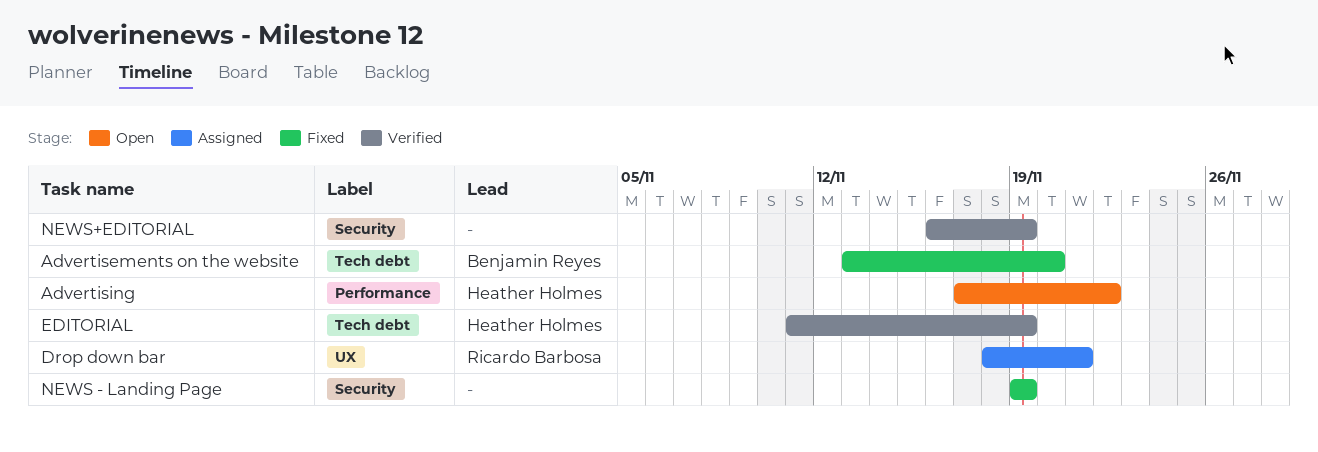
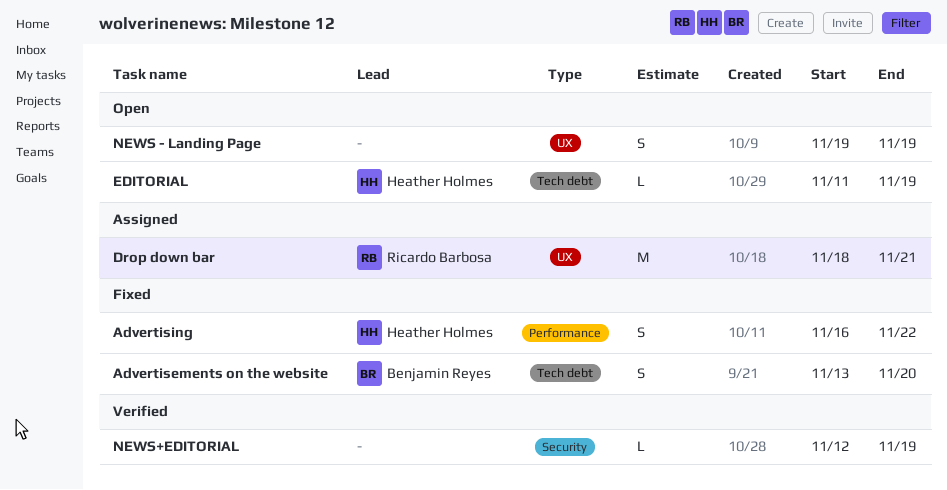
Advertising, status: Open -> Fixed
Advertising, start: Nov 17 -> Nov 16
EDITORIAL, status: Verified -> Open
NEWS - Landing Page, status: Fixed -> Open
NEWS - Landing Page, label: Security -> UX
NEWS+EDITORIAL, start: Nov 16 -> Nov 12

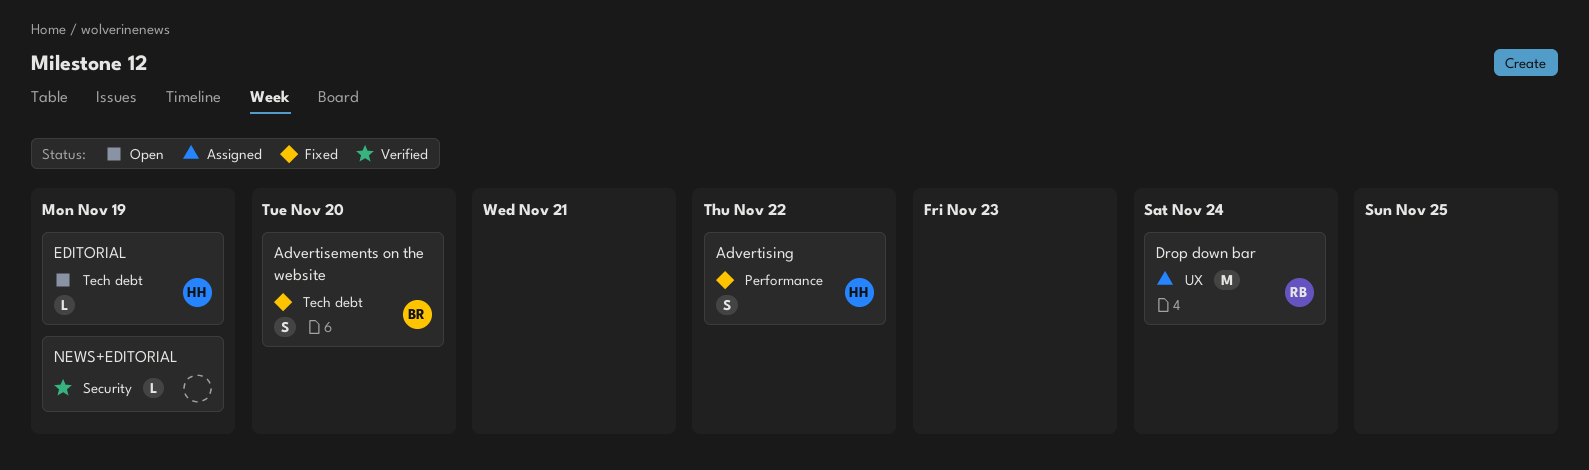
Drop down bar, due: Nov 21 -> Nov 24
NEWS - Landing Page: present -> none

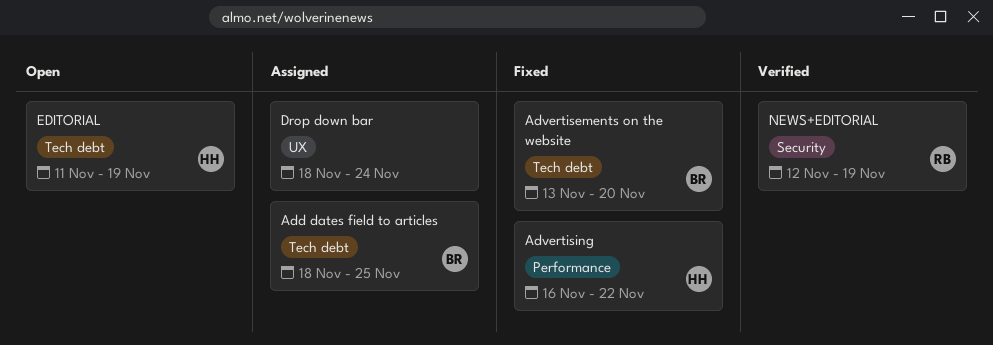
Add dates field to articles: none -> present
Drop down bar, owner: RB -> none
NEWS+EDITORIAL, owner: none -> RB

